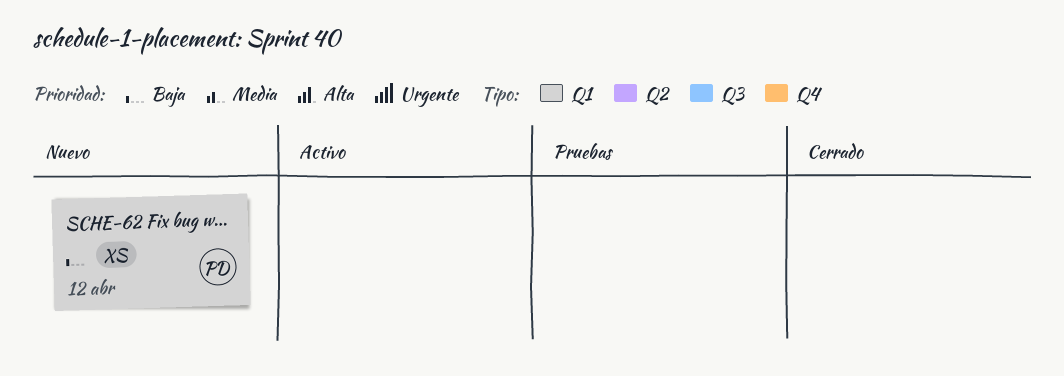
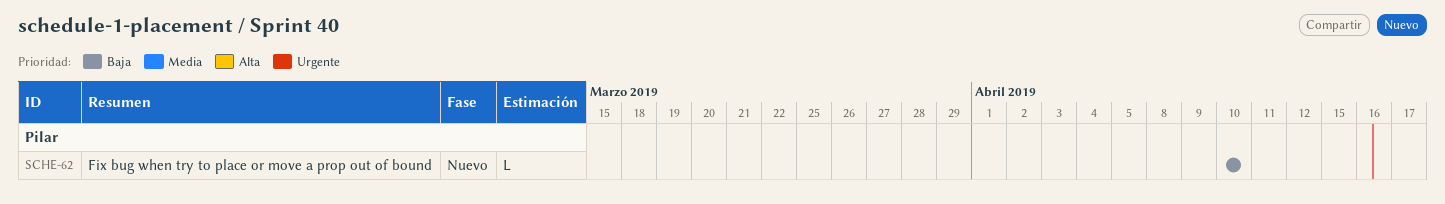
SCHE-62, estimate: XS -> L
SCHE-62, due: Apr 12 -> Apr 10

